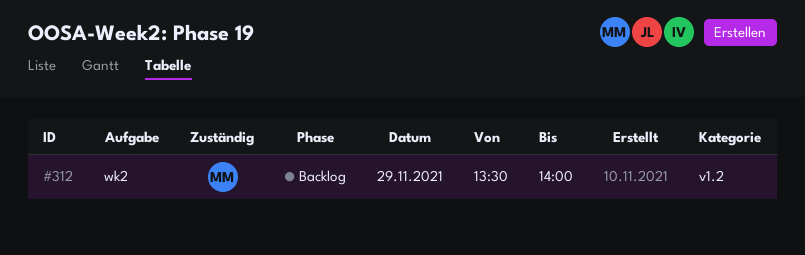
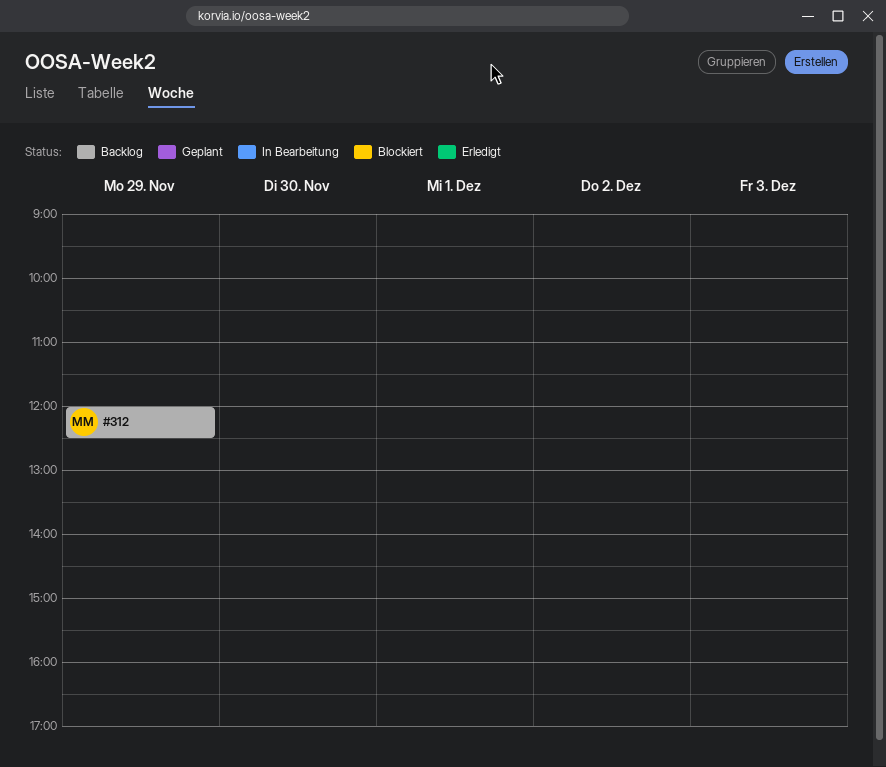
#312, begins: 13:30 -> 12:00
#312, ends: 14:00 -> 12:30

